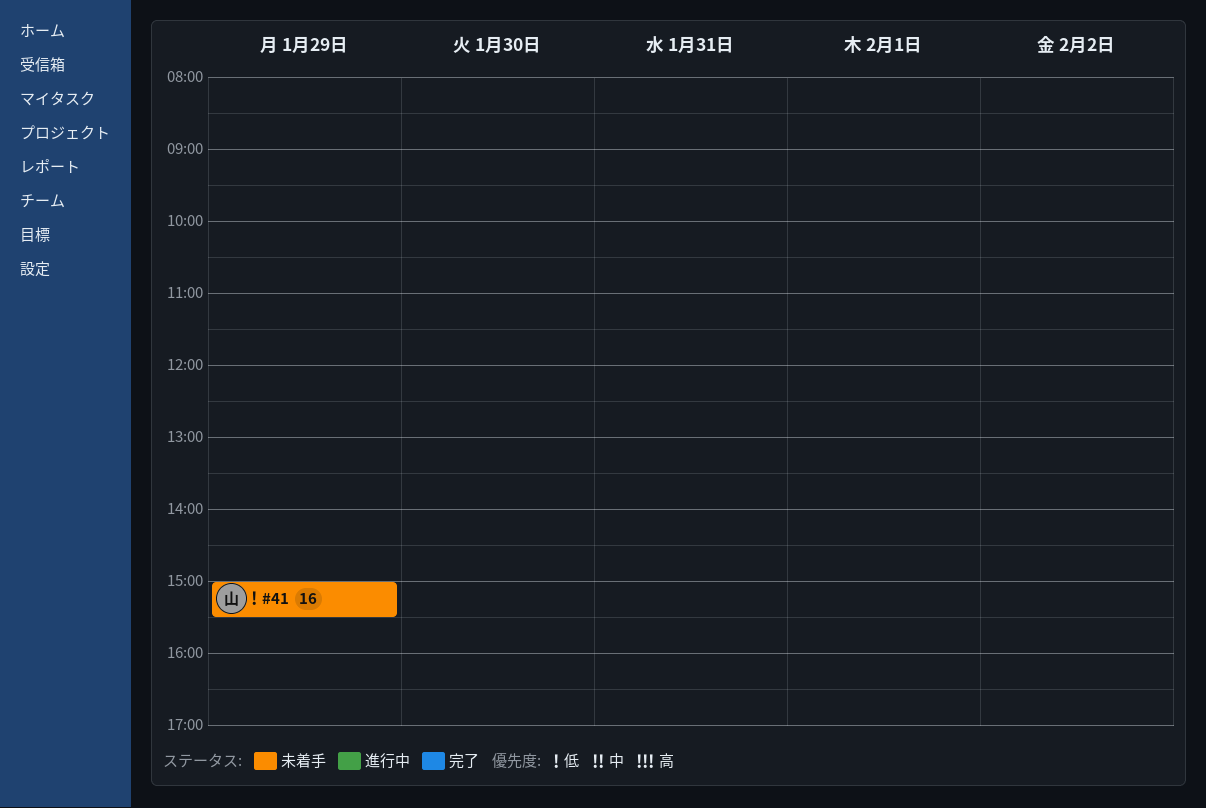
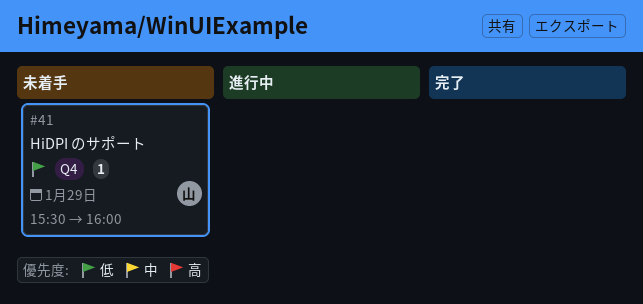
#41, estimate: 16 -> 1
#41, begins: 15:00 -> 15:30
#41, ends: 15:30 -> 16:00

